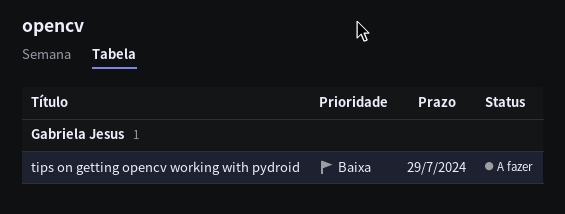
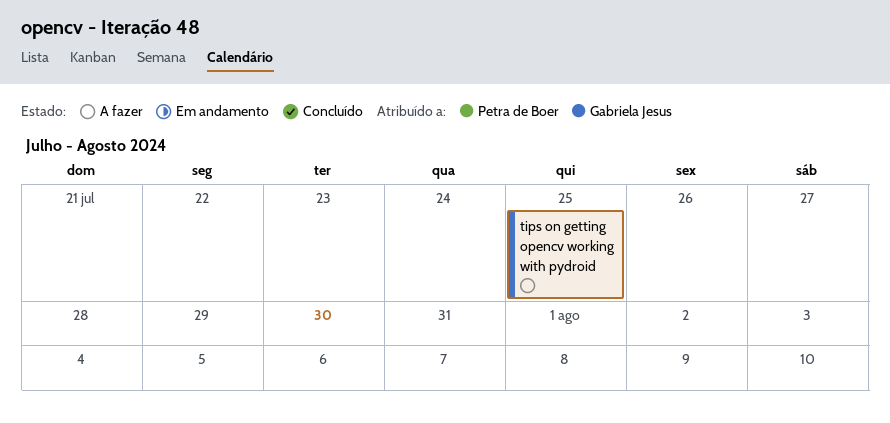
tips on getting opencv working with pydroid, due: Jul 29 -> Jul 25

